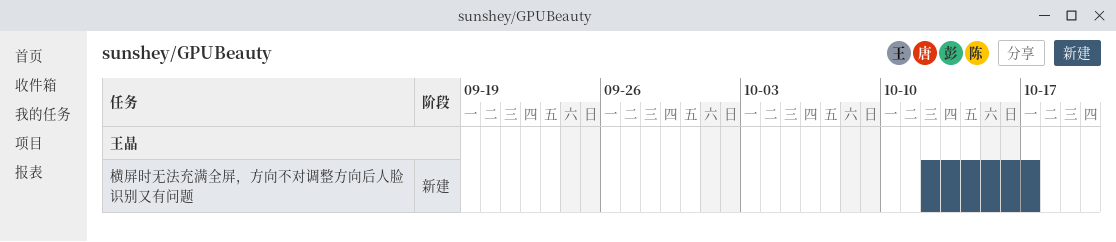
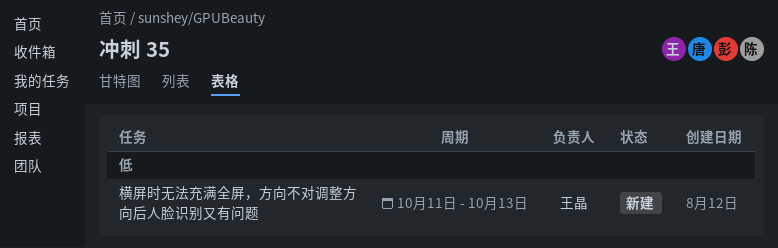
横屏时无法充满全屏，方向不对调整方向后人脸识别又有问题, start: Oct 12 -> Oct 11
横屏时无法充满全屏，方向不对调整方向后人脸识别又有问题, due: Oct 17 -> Oct 13

